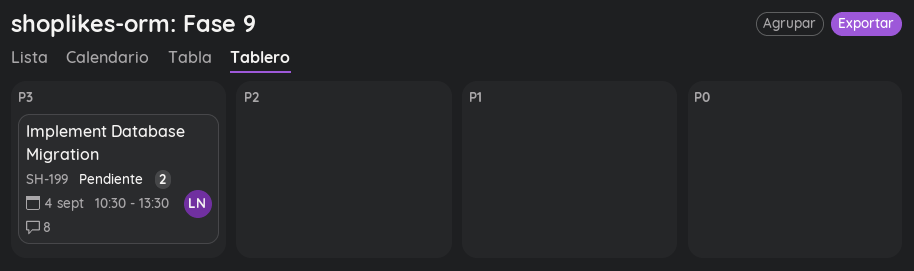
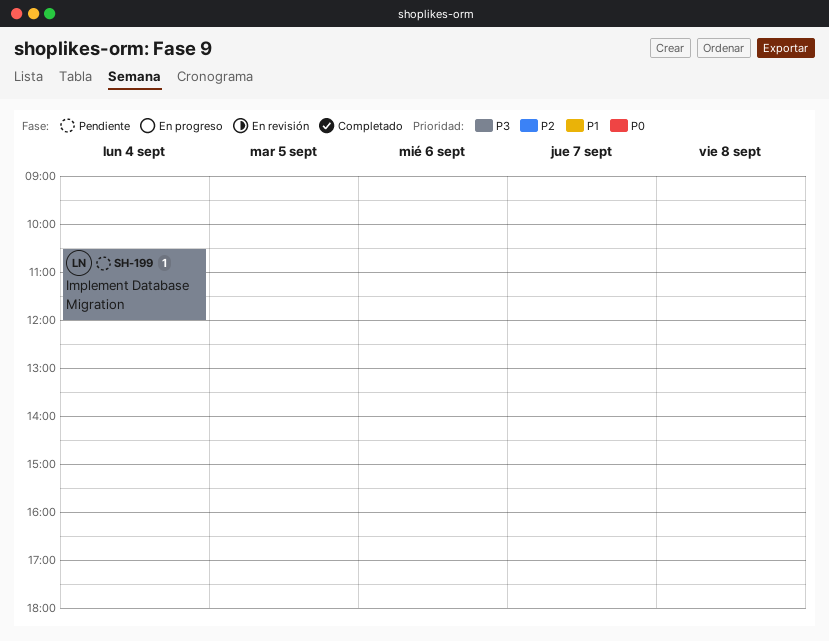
SH-199, estimate: 2 -> 1
SH-199, ends: 13:30 -> 12:00

